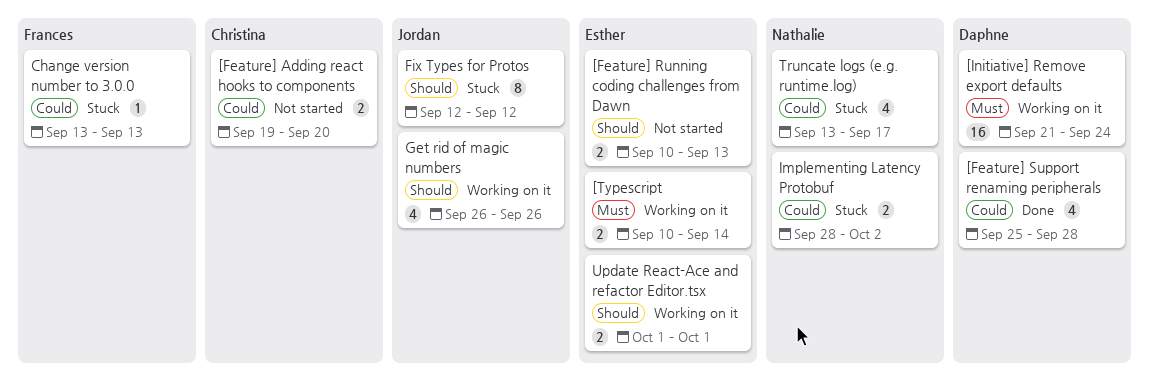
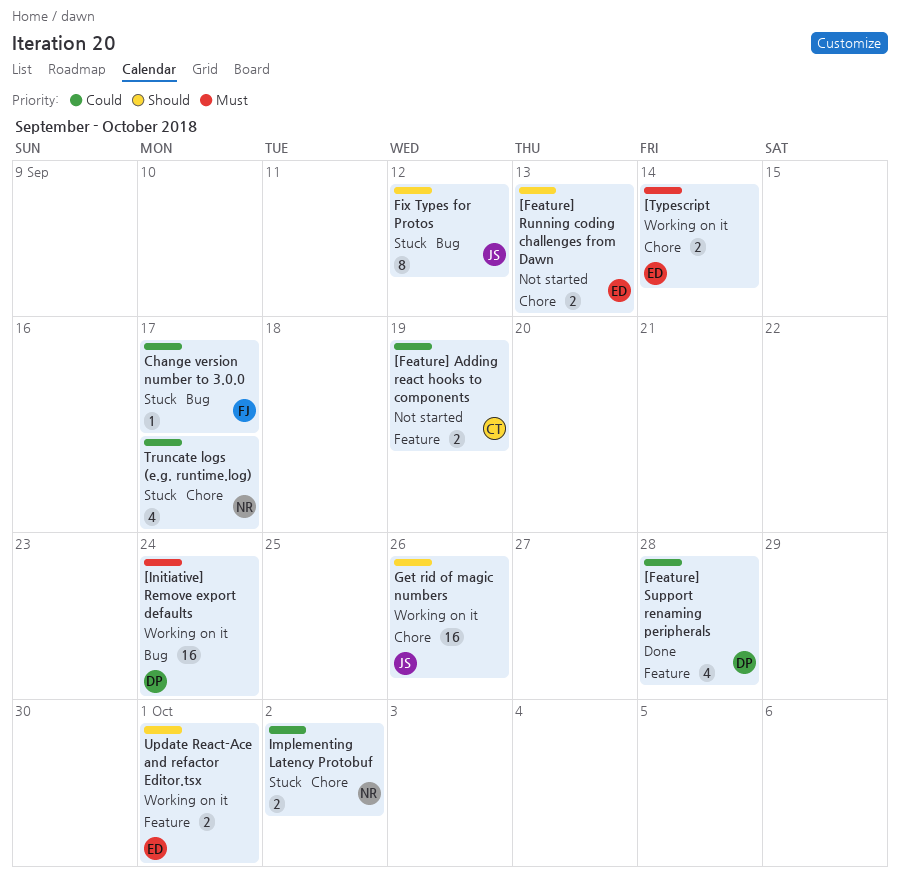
[Feature] Adding react hooks to components, due: Sep 20 -> Sep 19
Change version number to 3.0.0, due: Sep 13 -> Sep 17
Get rid of magic numbers, estimate: 4 -> 16

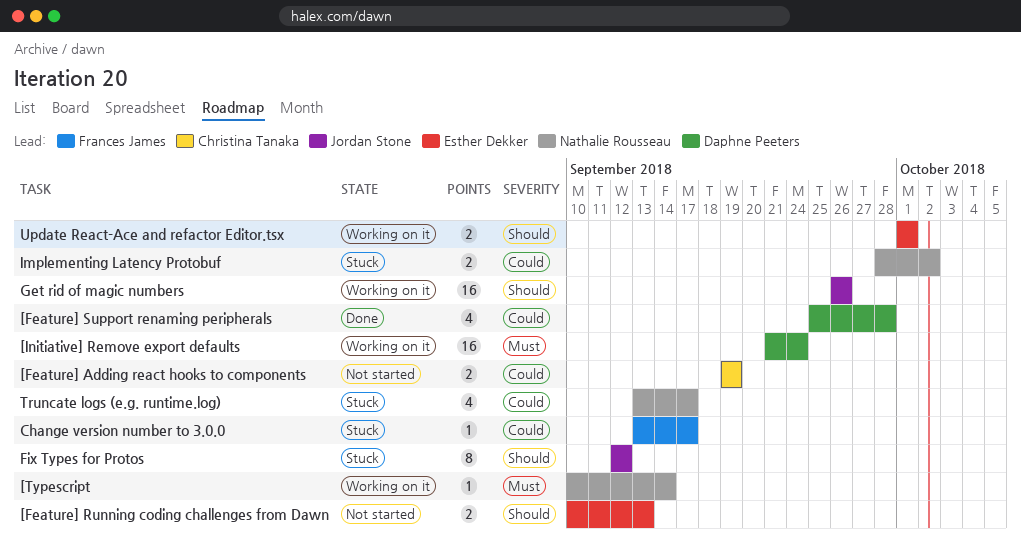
[Typescript, owner: Esther Dekker -> Nathalie Rousseau
[Typescript, estimate: 2 -> 1

